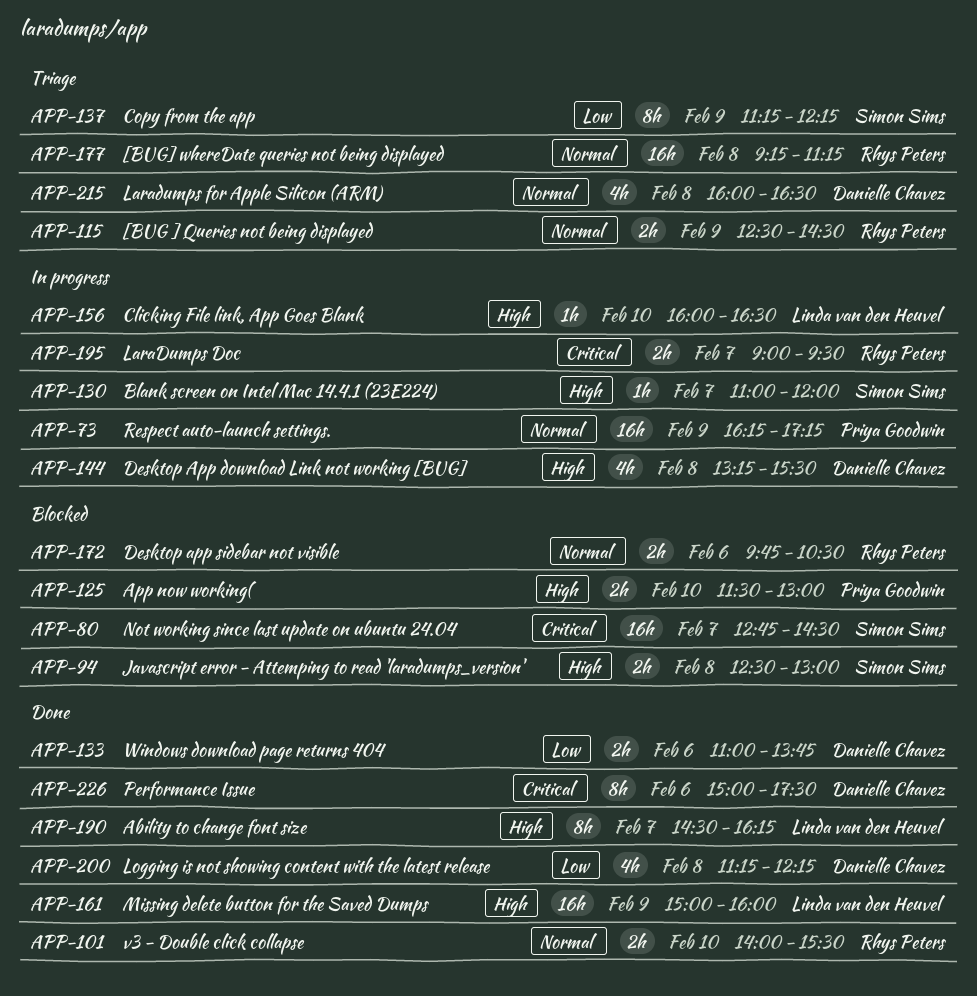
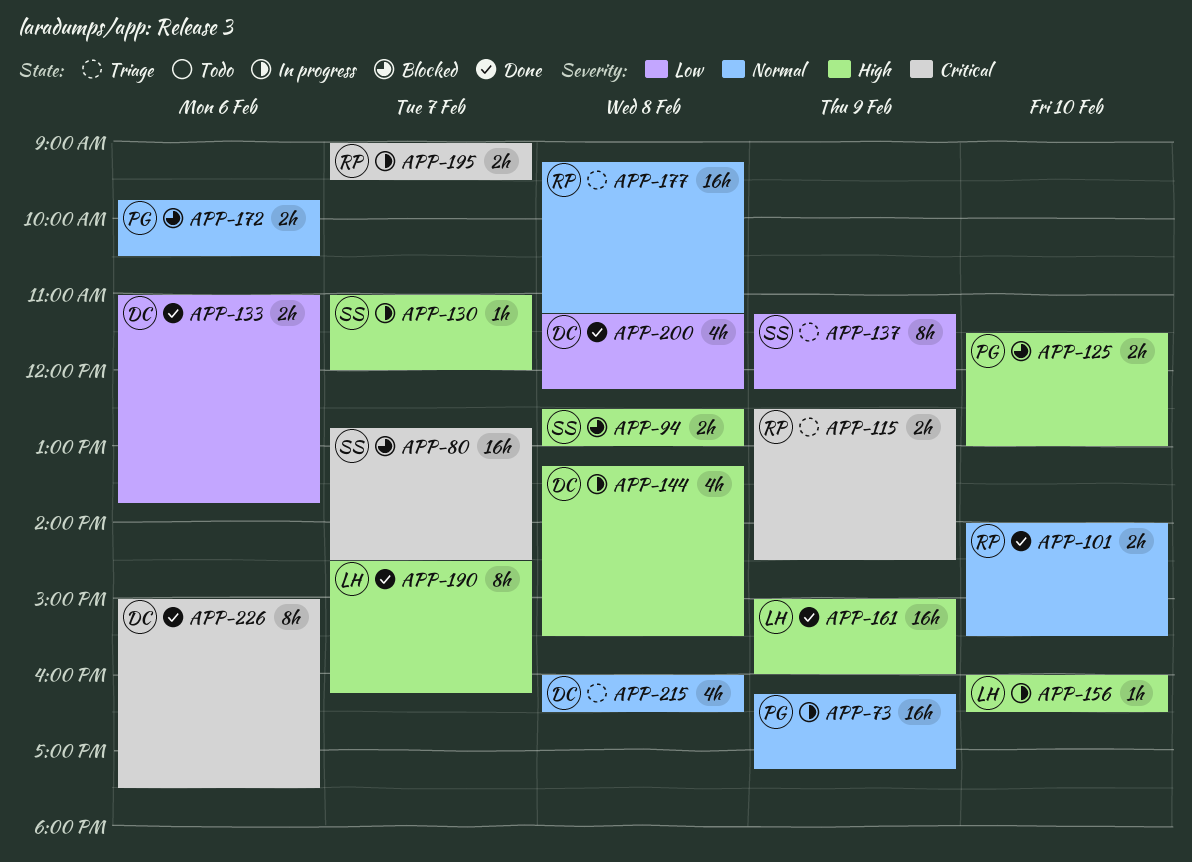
APP-115, priority: Normal -> Critical
APP-172, owner: Rhys Peters -> Priya Goodwin

